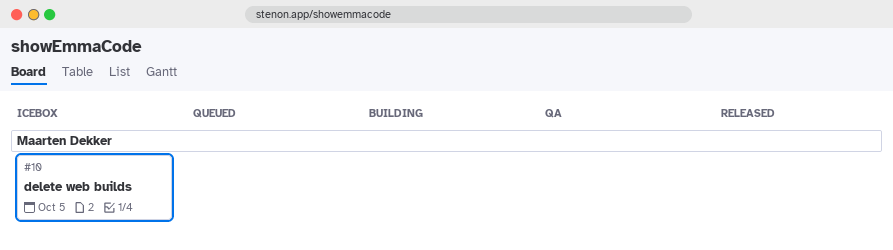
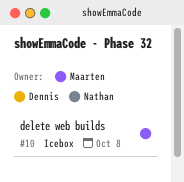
#10, due: Oct 5 -> Oct 8

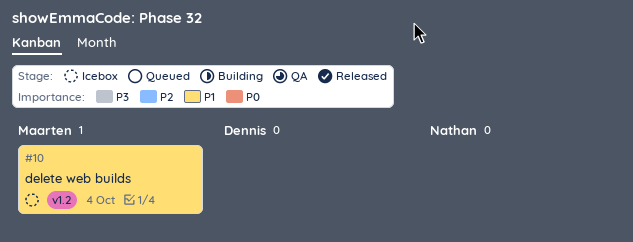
#10, due: Oct 8 -> Oct 4

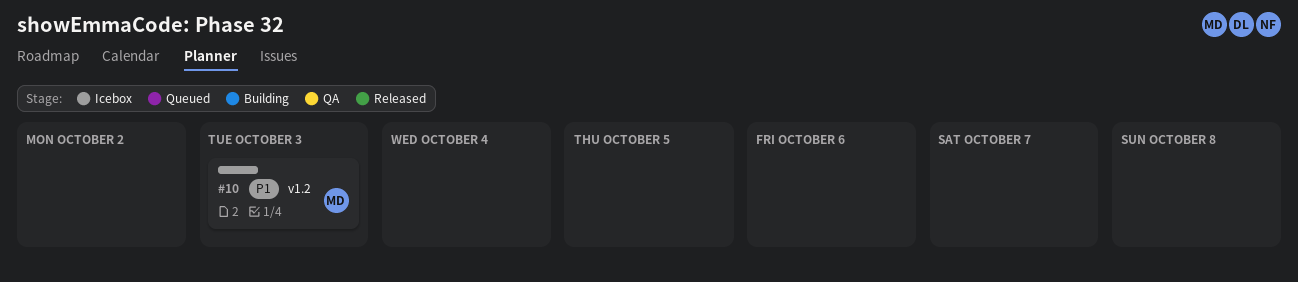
#10, due: Oct 4 -> Oct 3

